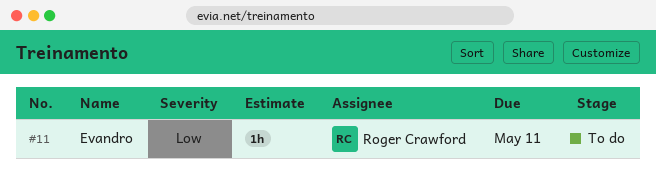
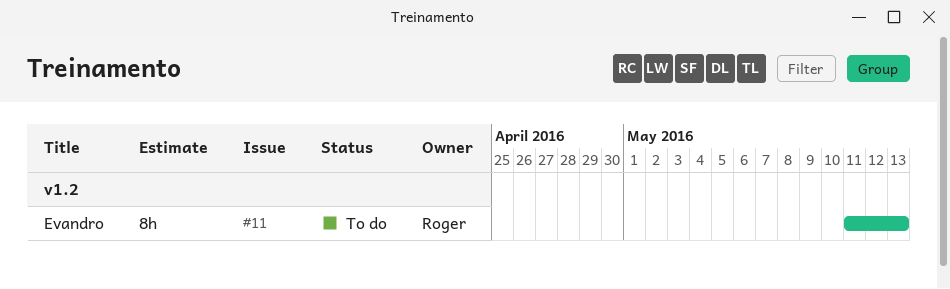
#11, estimate: 1h -> 8h
#11, due: May 11 -> May 13

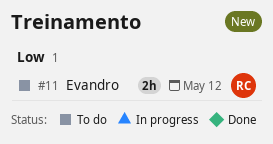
#11, estimate: 8h -> 2h
#11, due: May 13 -> May 12

